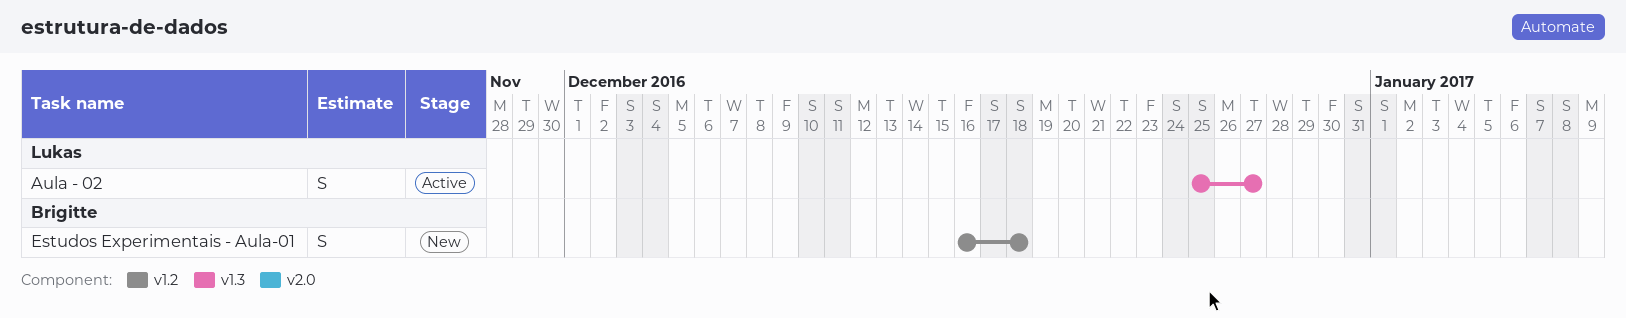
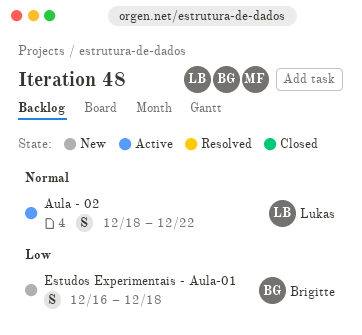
Aula - 02, start: Dec 25 -> Dec 18
Aula - 02, due: Dec 27 -> Dec 22

